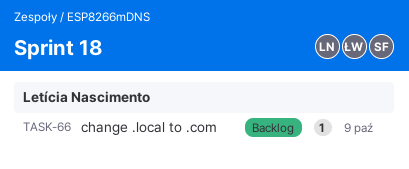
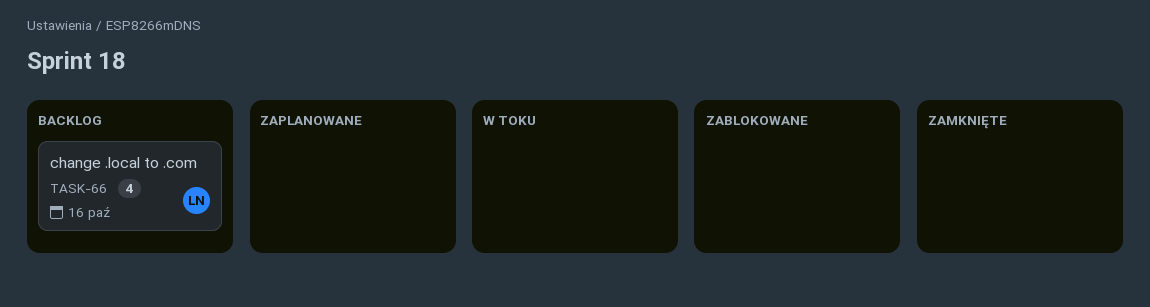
TASK-66, estimate: 1 -> 4
TASK-66, due: Oct 9 -> Oct 16

